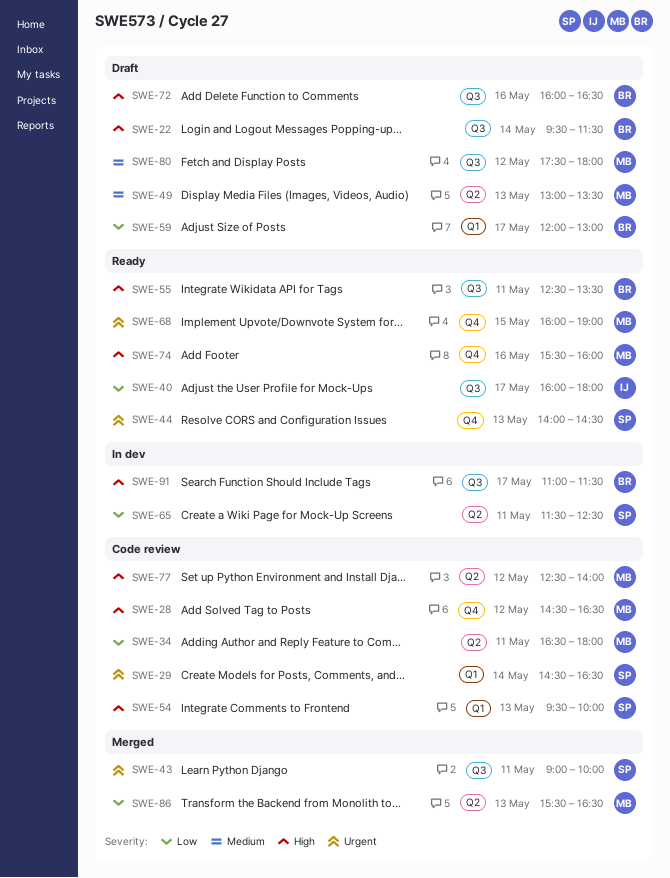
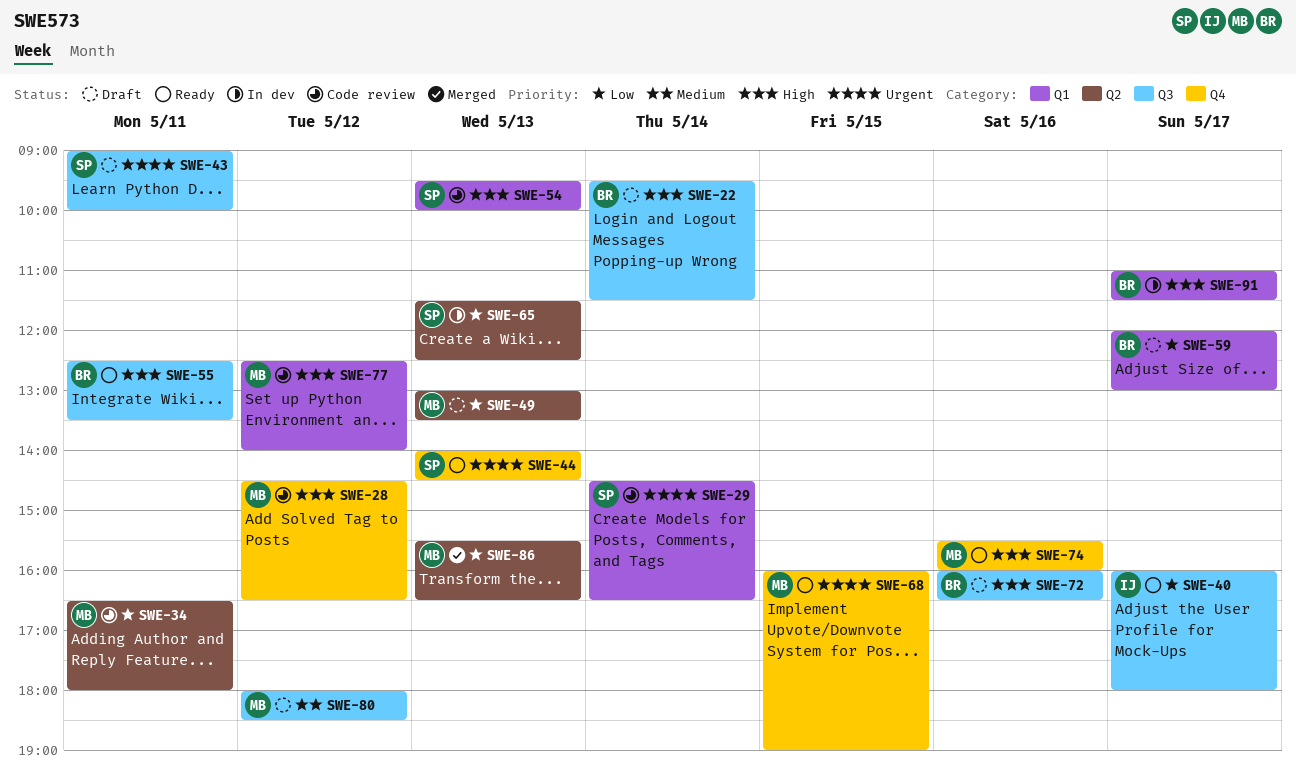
SWE-43, status: Merged -> Draft
SWE-49, priority: Medium -> Low
SWE-65, day: May 11 -> May 13
SWE-77, label: Q2 -> Q1
SWE-80, begins: 17:30 -> 18:00
SWE-80, ends: 18:00 -> 18:30
SWE-91, label: Q3 -> Q1

